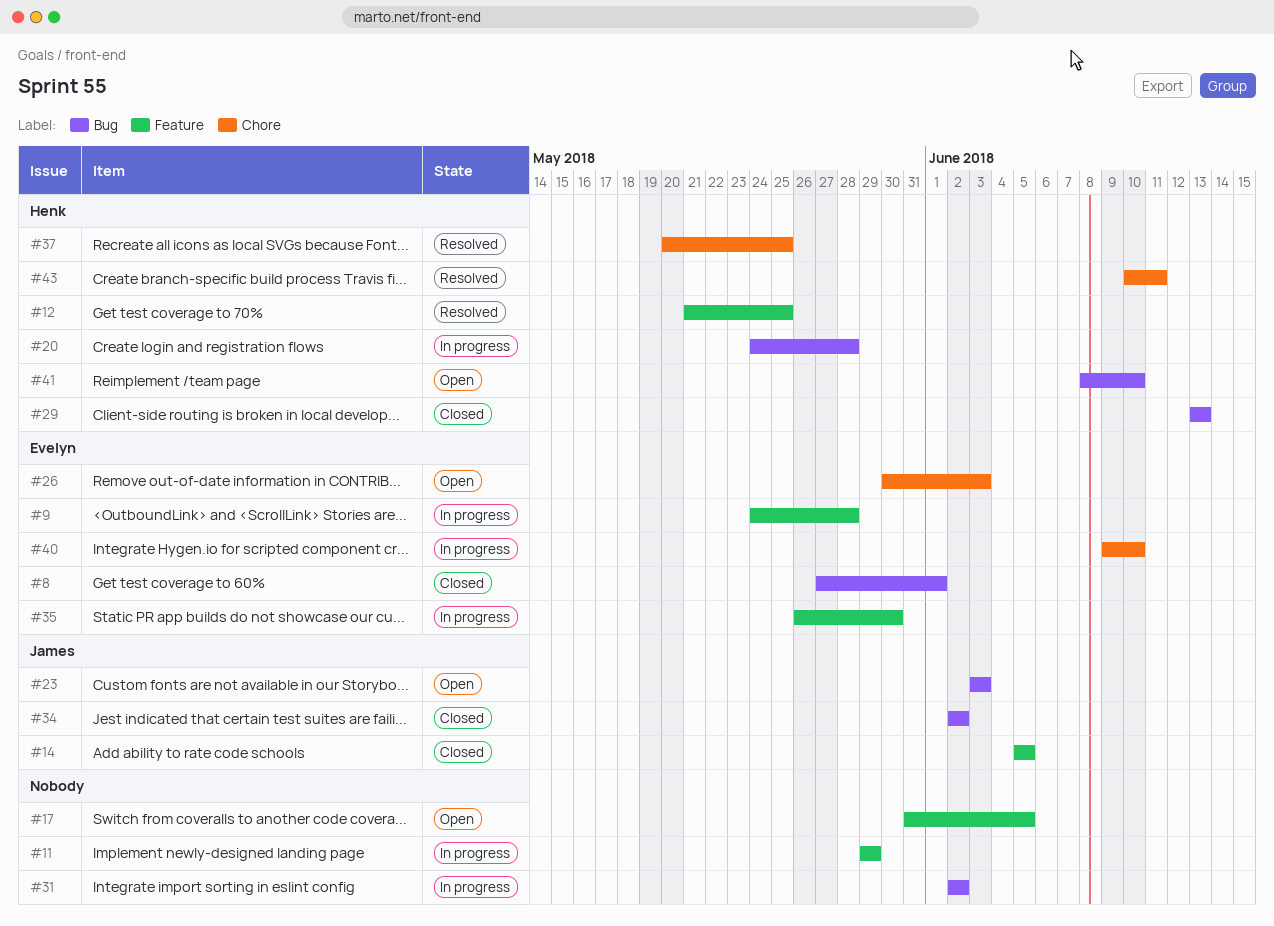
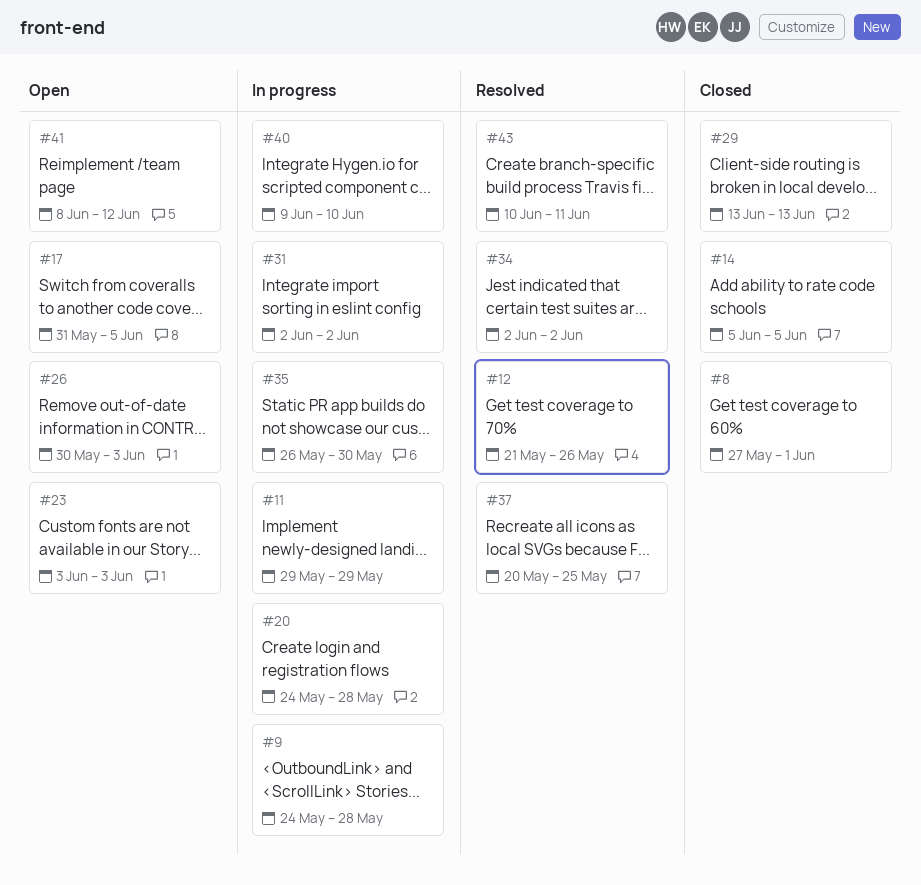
#12, due: May 25 -> May 26
#34, status: Closed -> Resolved
#41, due: Jun 10 -> Jun 12

